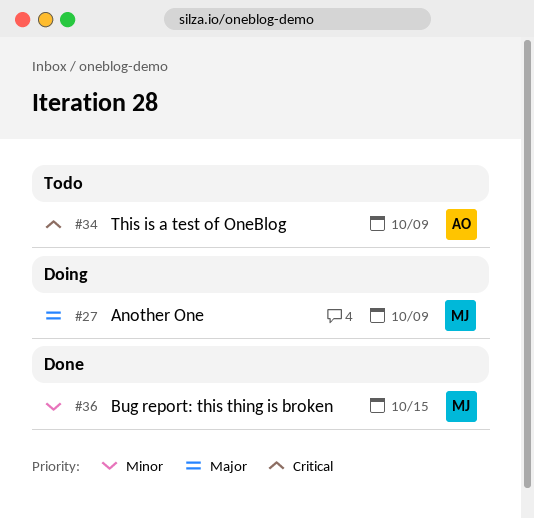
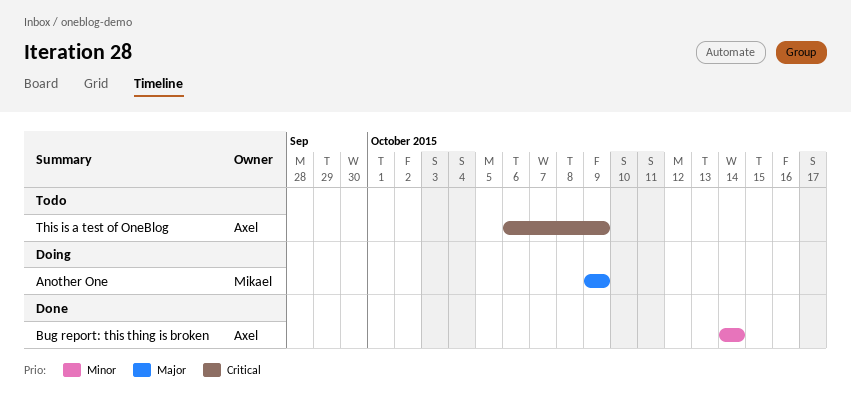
Bug report: this thing is broken, owner: Mikael -> Axel
Bug report: this thing is broken, due: Oct 15 -> Oct 14

